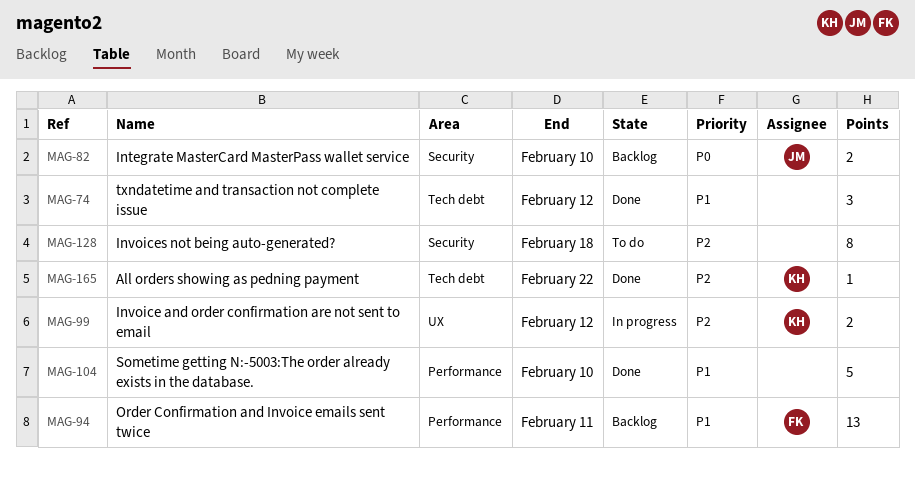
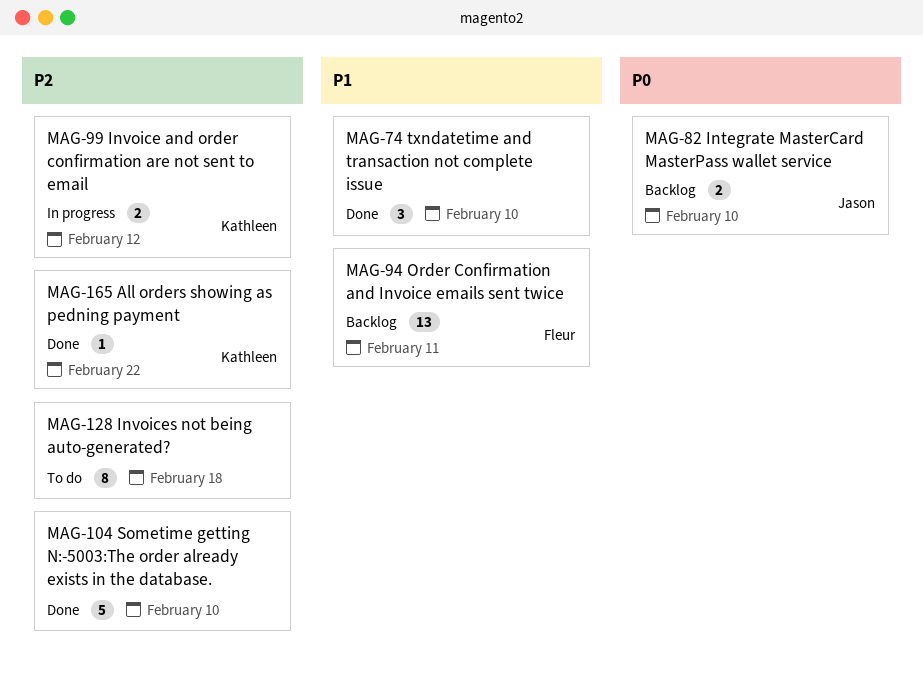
MAG-74, due: Feb 12 -> Feb 10
MAG-104, priority: P1 -> P2

